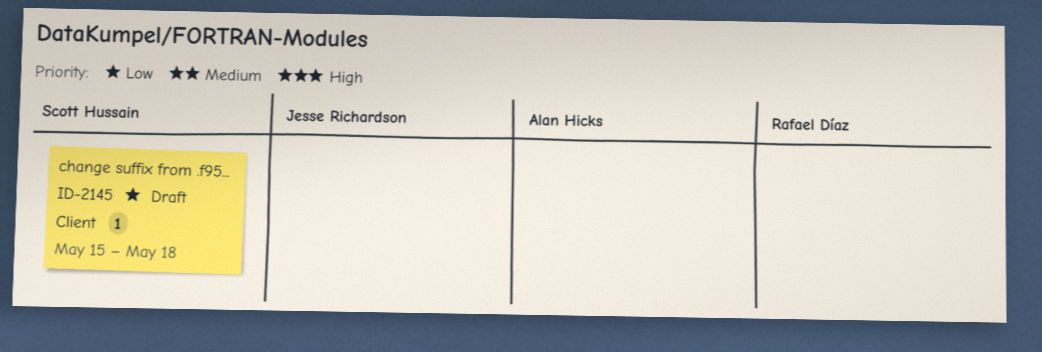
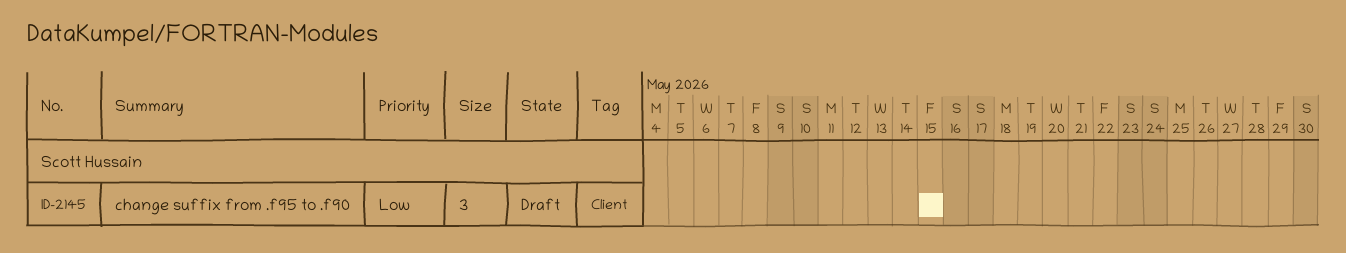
ID-2145, estimate: 1 -> 3
ID-2145, due: May 18 -> May 15

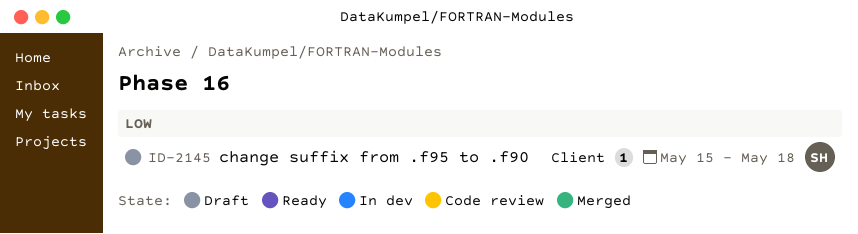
ID-2145, estimate: 3 -> 1
ID-2145, due: May 15 -> May 18

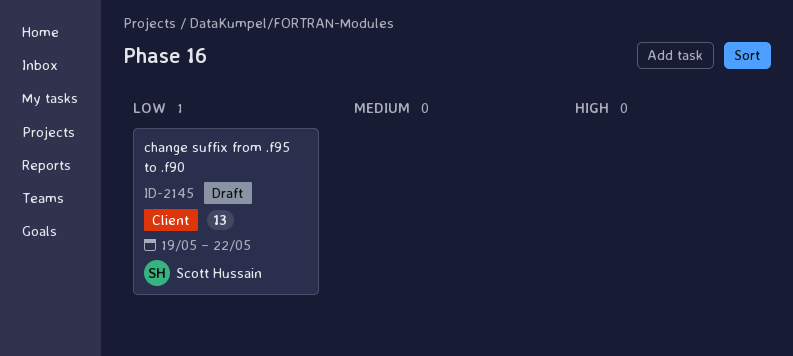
ID-2145, estimate: 1 -> 13
ID-2145, start: May 15 -> May 19
ID-2145, due: May 18 -> May 22

